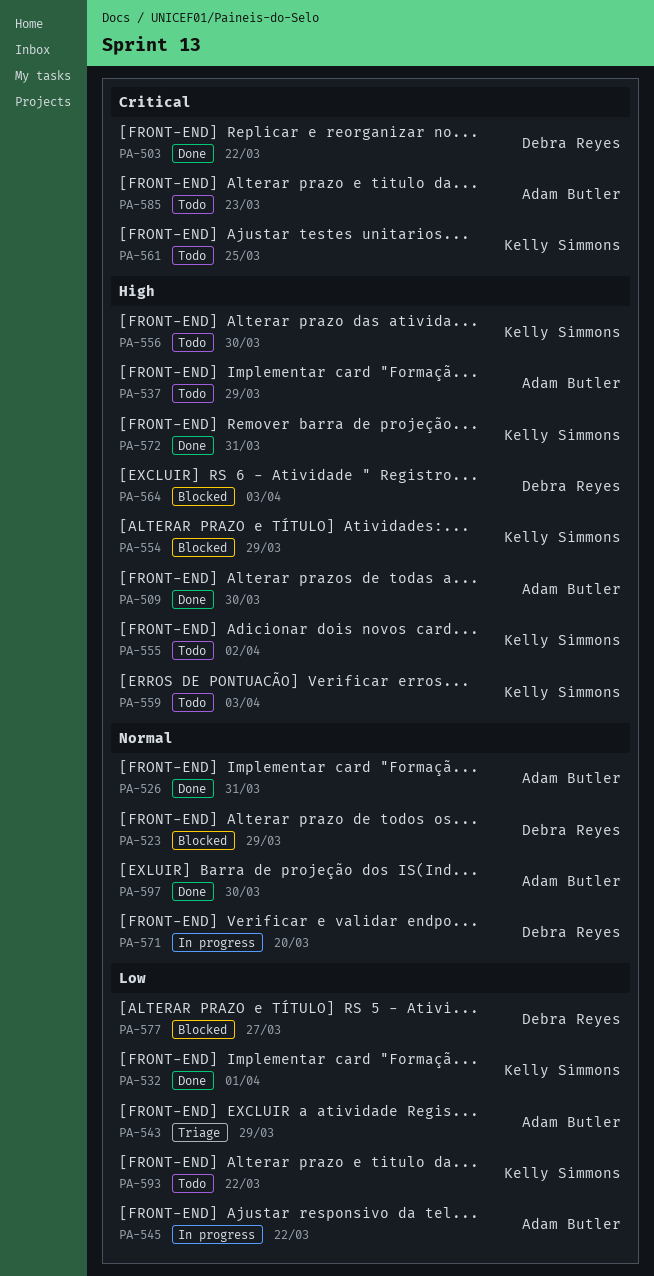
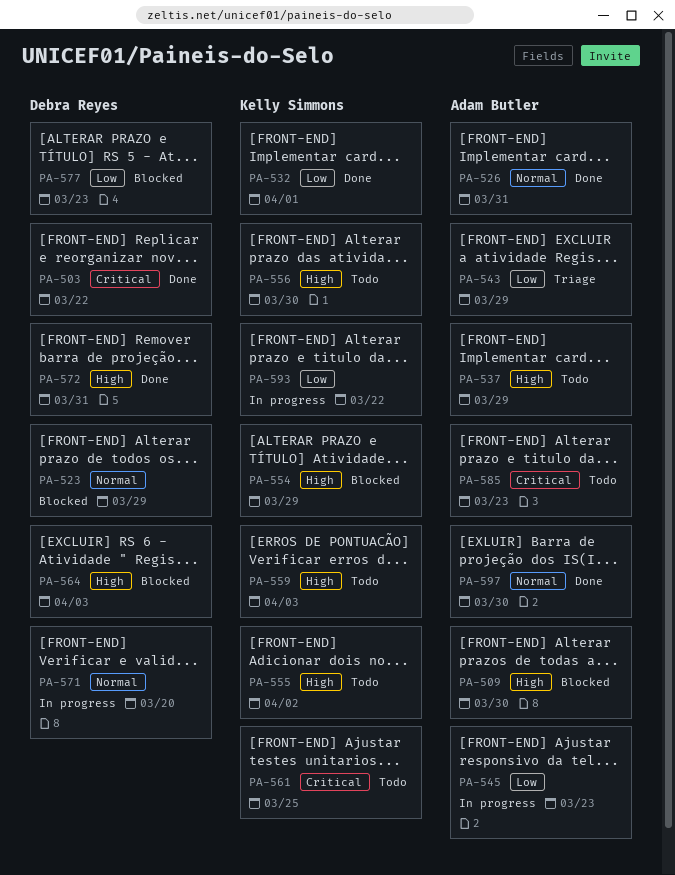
PA-509, status: Done -> Blocked
PA-545, due: Mar 22 -> Mar 23
PA-572, owner: Kelly Simmons -> Debra Reyes
PA-577, due: Mar 27 -> Mar 23
PA-593, status: Todo -> In progress

